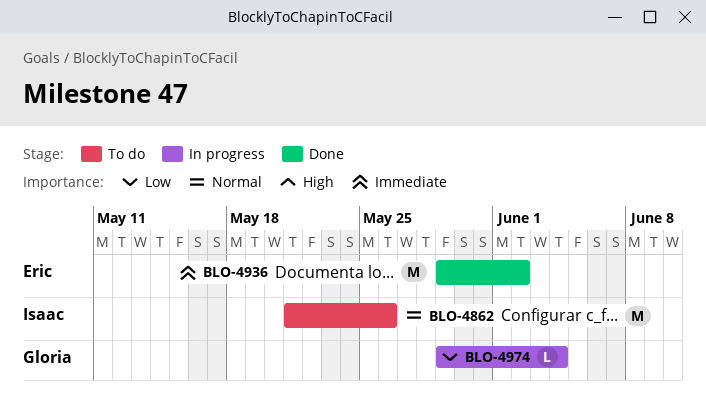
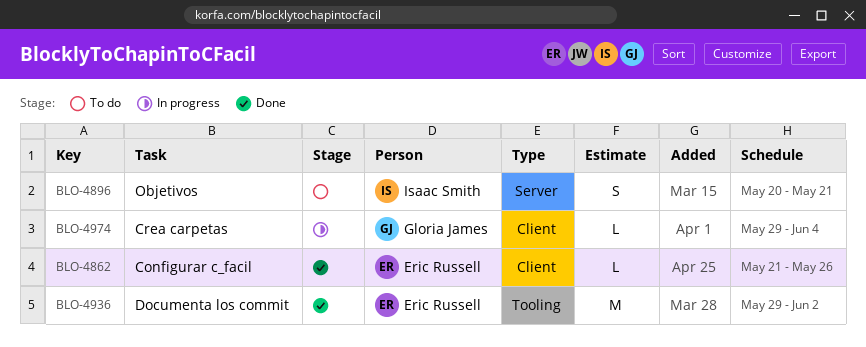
BLO-4862, status: To do -> Done
BLO-4862, owner: Isaac Smith -> Eric Russell
BLO-4862, estimate: M -> L
BLO-4896: none -> present

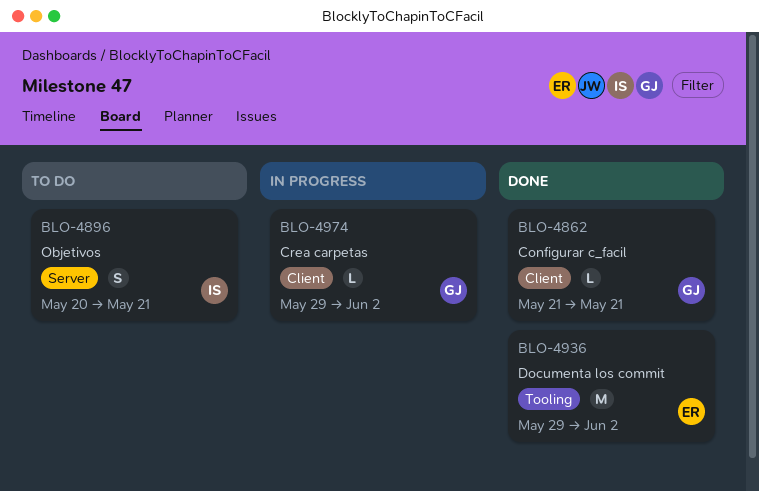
BLO-4862, owner: Eric Russell -> Gloria James
BLO-4862, due: May 26 -> May 21
BLO-4974, due: Jun 4 -> Jun 2

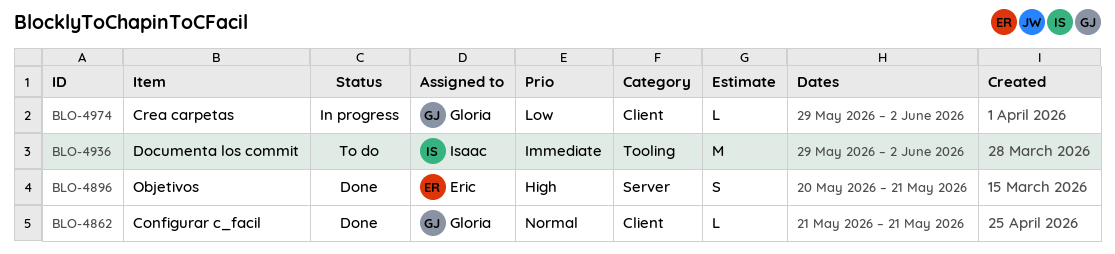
BLO-4896, status: To do -> Done
BLO-4896, owner: Isaac -> Eric
BLO-4936, status: Done -> To do
BLO-4936, owner: Eric -> Isaac

